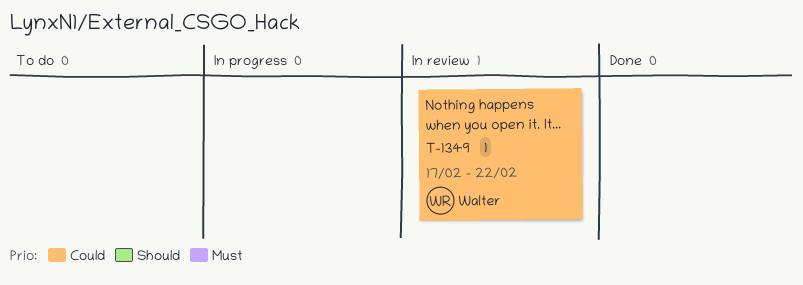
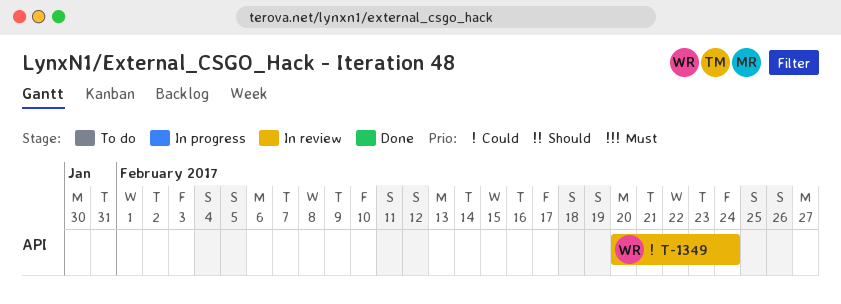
T-1349, start: Feb 17 -> Feb 20
T-1349, due: Feb 22 -> Feb 24

